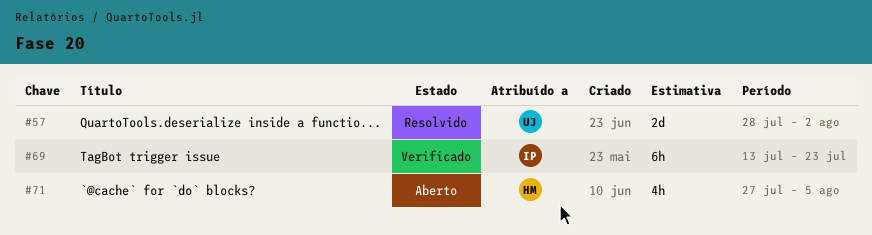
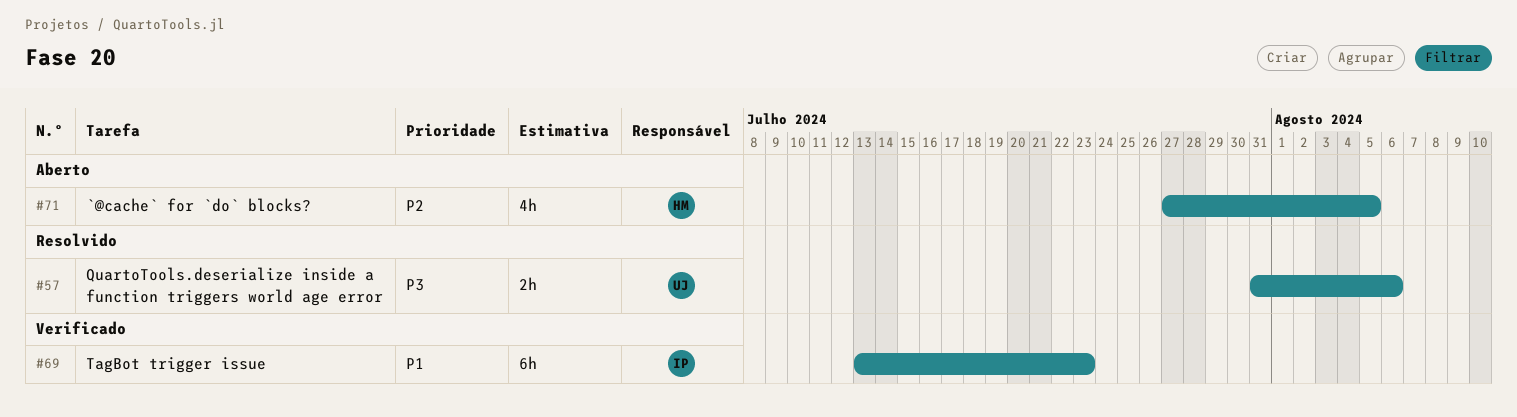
#57, estimate: 2d -> 2h
#57, start: Jul 28 -> Jul 31
#57, due: Aug 2 -> Aug 6

